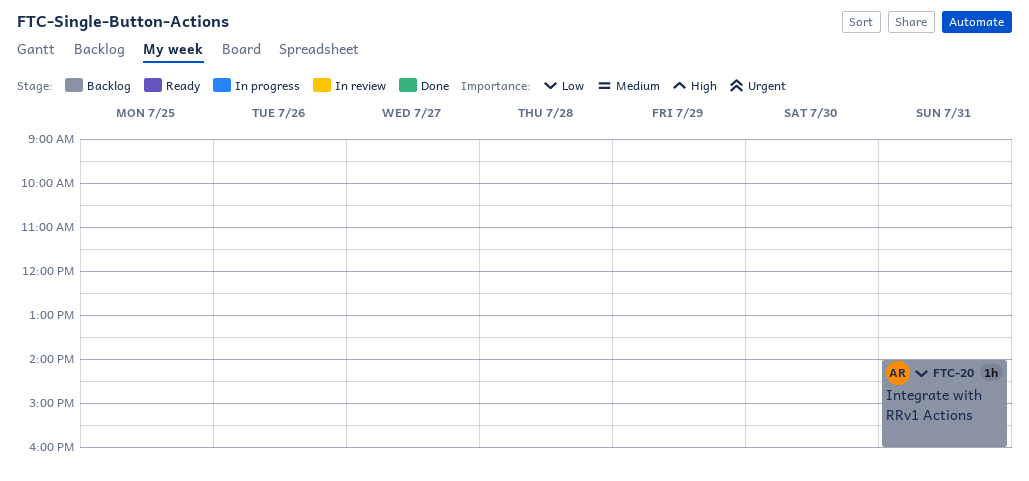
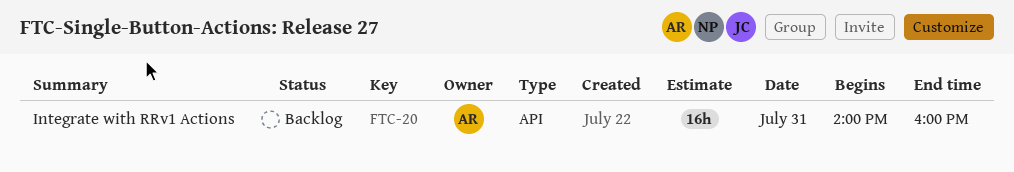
FTC-20, estimate: 1h -> 16h

